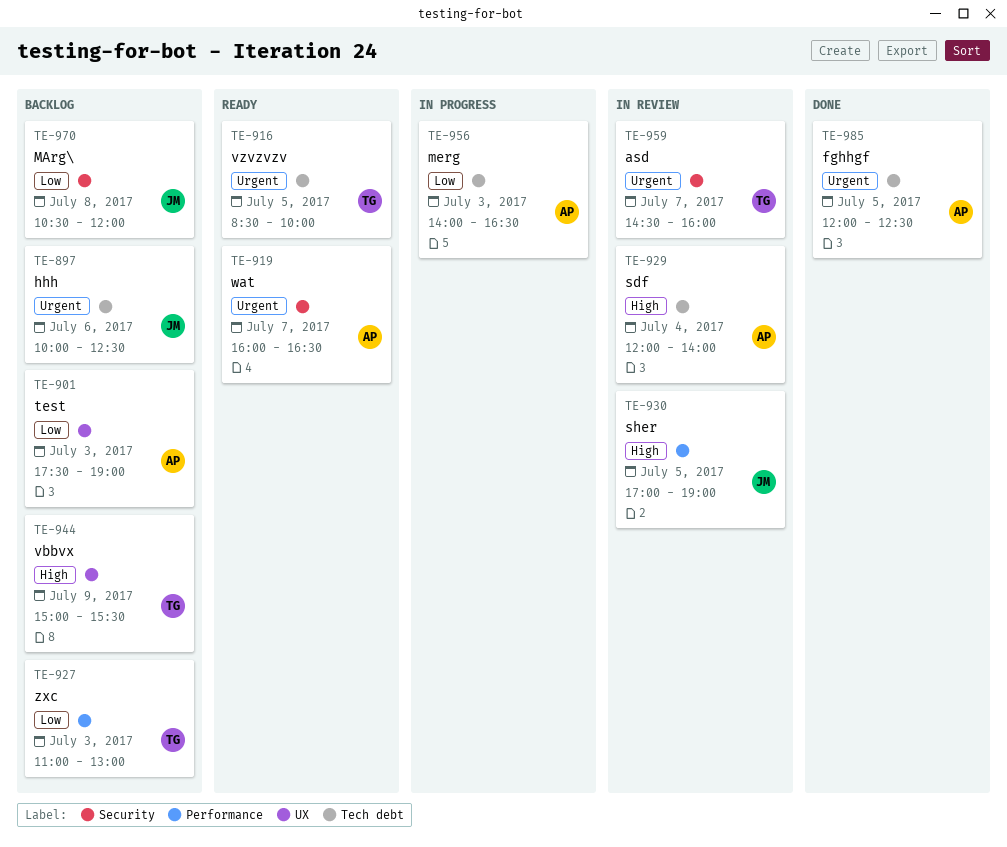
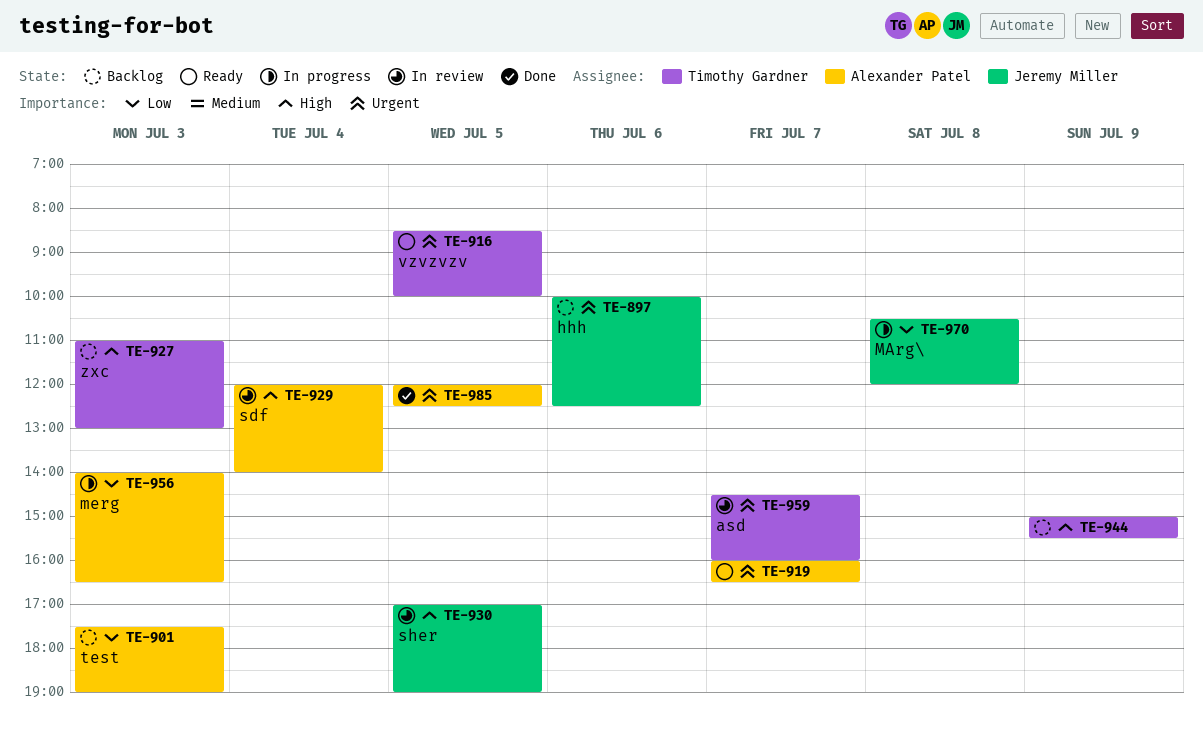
TE-927, priority: Low -> High
TE-970, status: Backlog -> In progress

